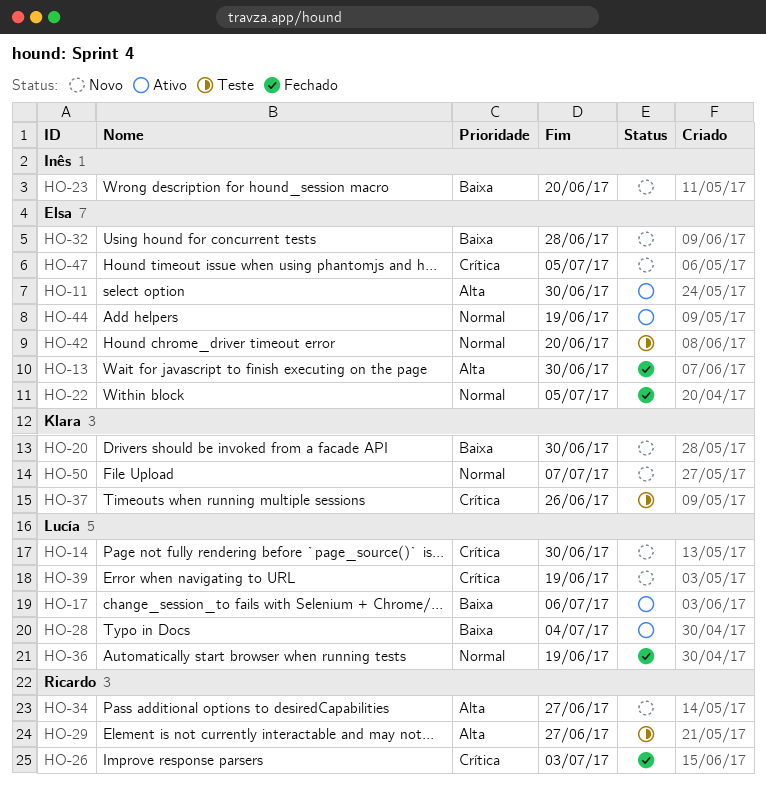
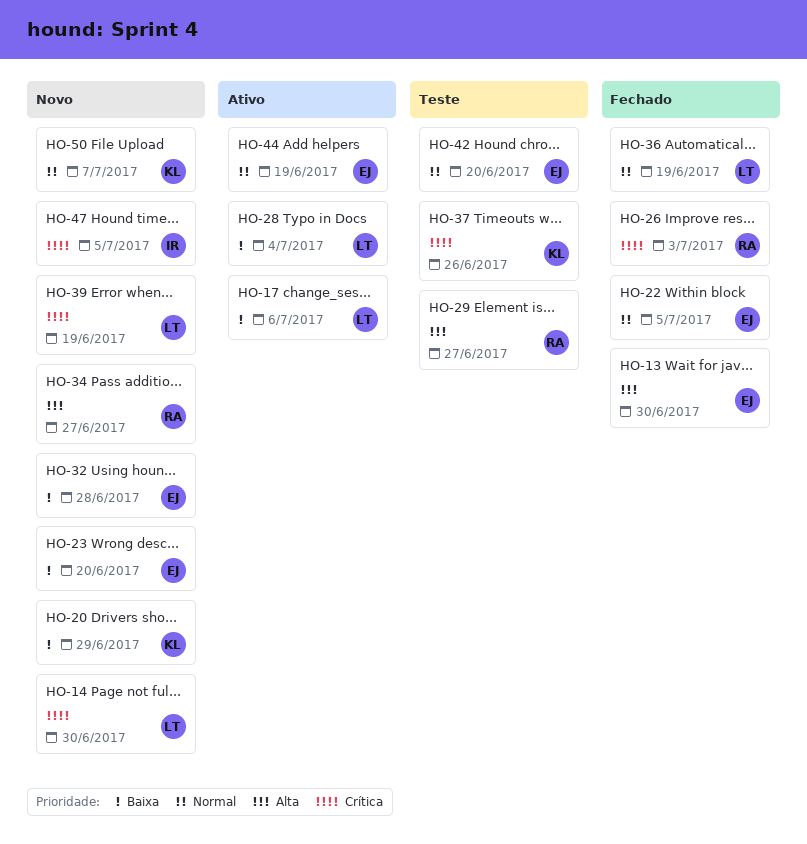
HO-11: present -> none
HO-20, due: Jun 30 -> Jun 29
HO-23, owner: Inês -> Elsa
HO-47, owner: Elsa -> Inês

